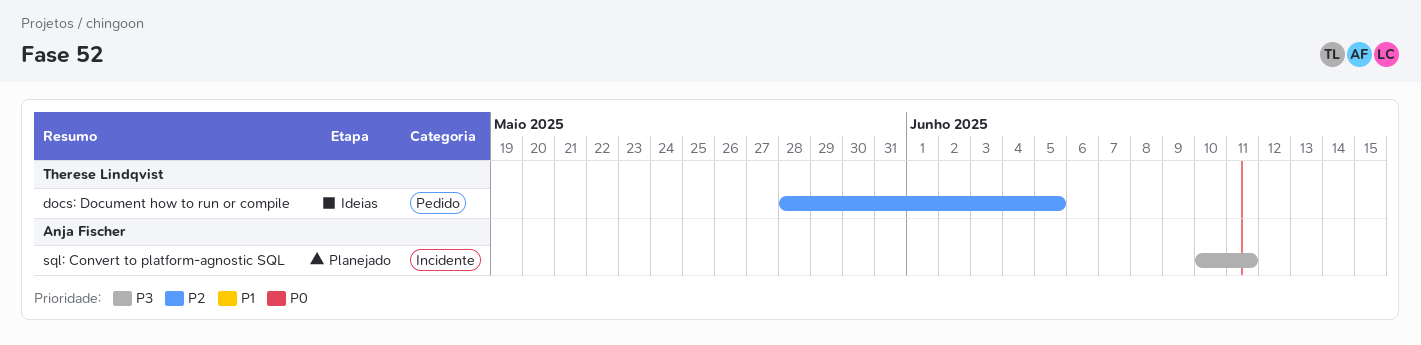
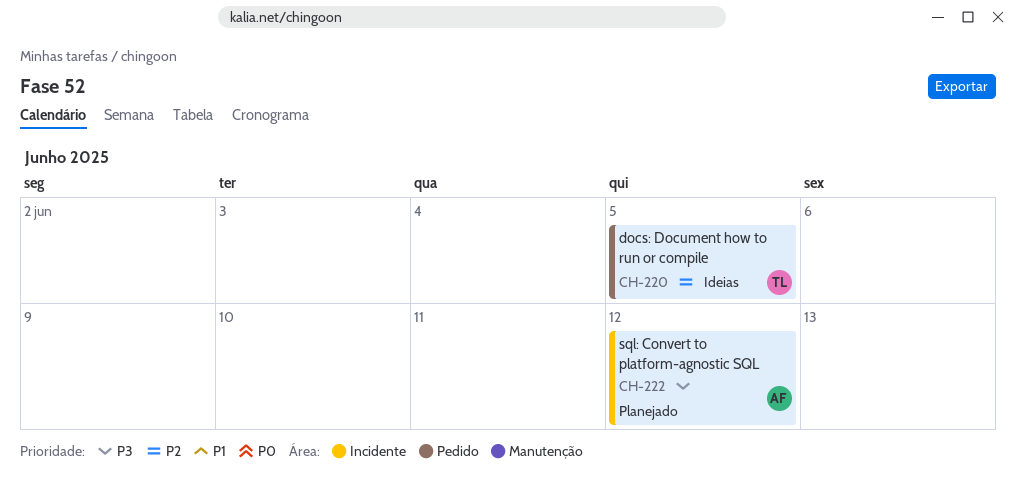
sql: Convert to platform-agnostic SQL, due: Jun 11 -> Jun 12

